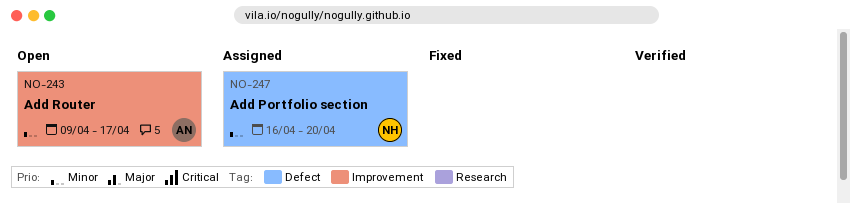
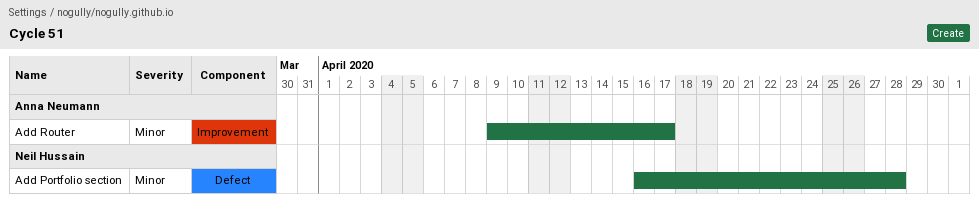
Add Portfolio section, due: Apr 20 -> Apr 28

